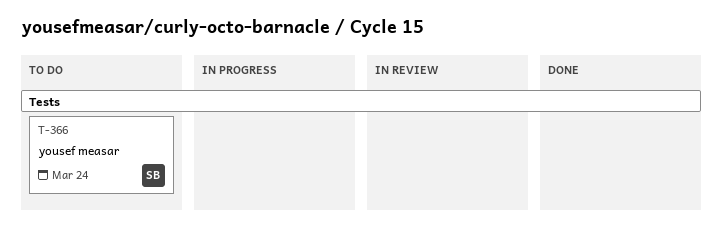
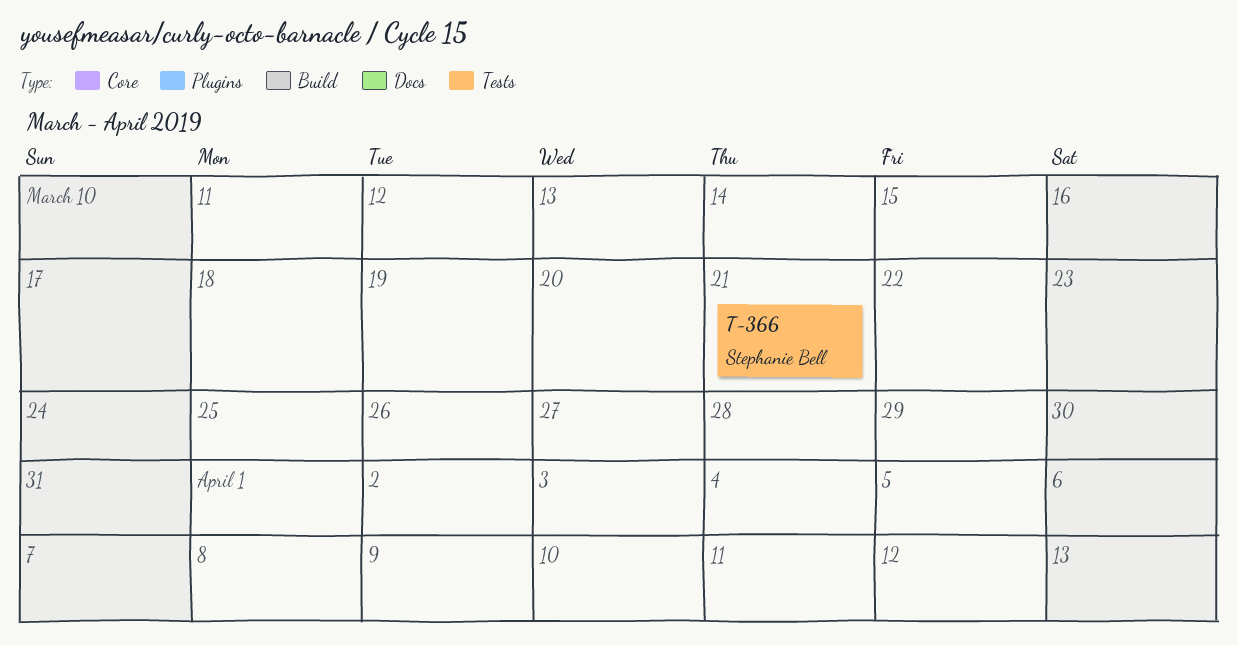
T-366, due: Mar 24 -> Mar 21

